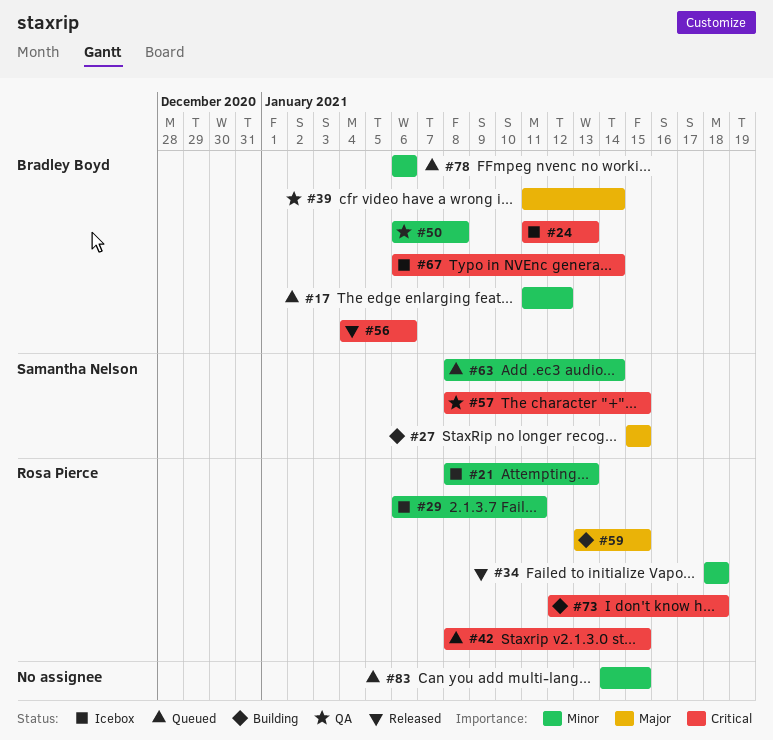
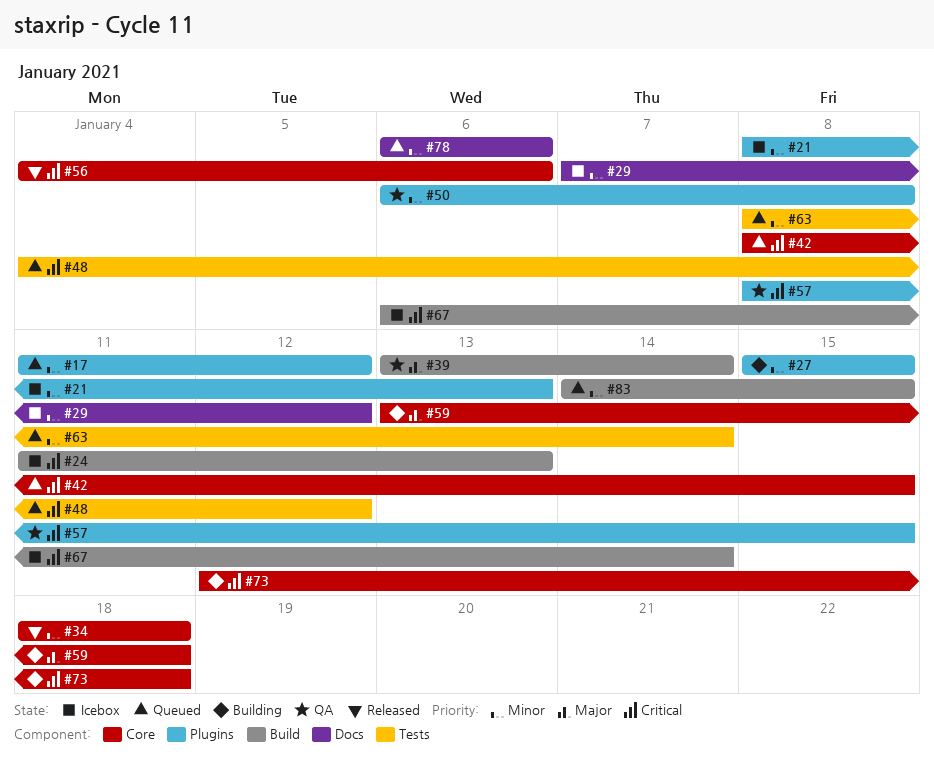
#27, priority: Major -> Minor
#29, start: Jan 6 -> Jan 7
#29, due: Jan 11 -> Jan 12
#39, start: Jan 11 -> Jan 13
#48: none -> present
#59, due: Jan 15 -> Jan 18

